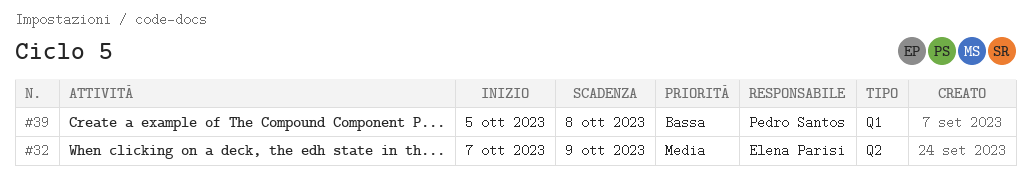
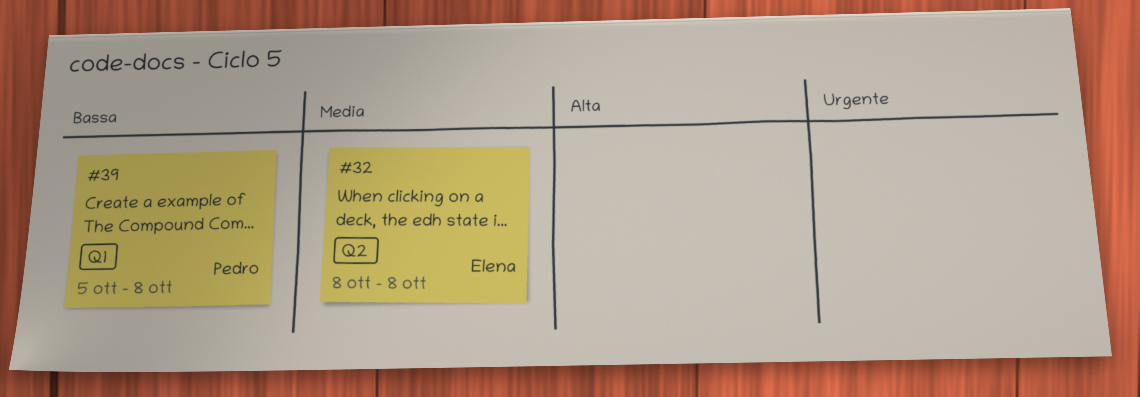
#32, start: Oct 7 -> Oct 8
#32, due: Oct 9 -> Oct 8

